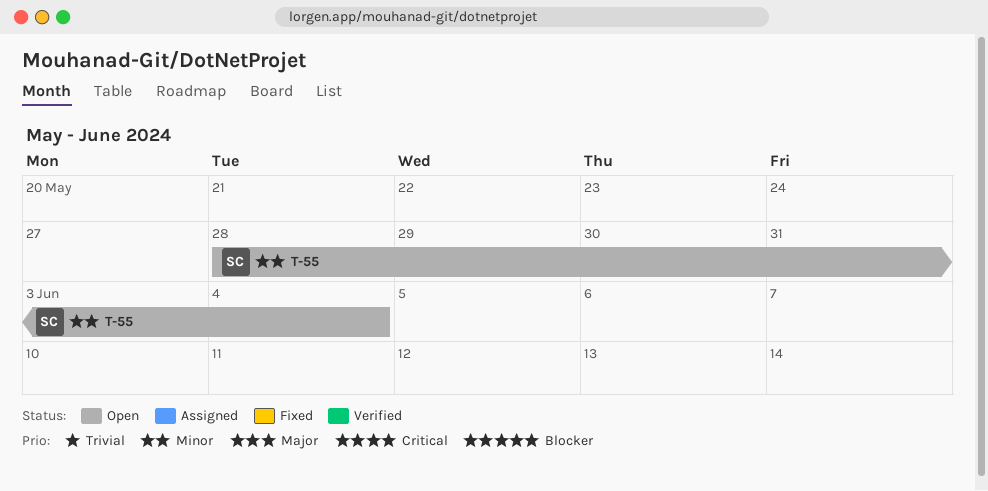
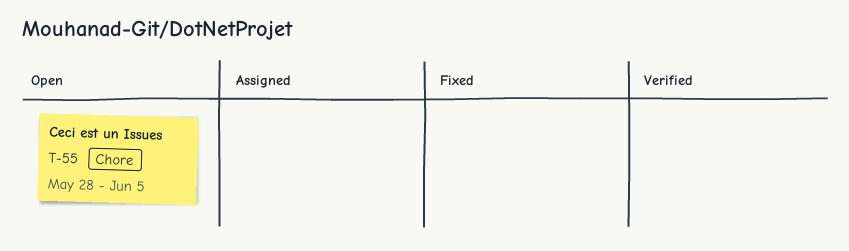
T-55, due: Jun 4 -> Jun 5

